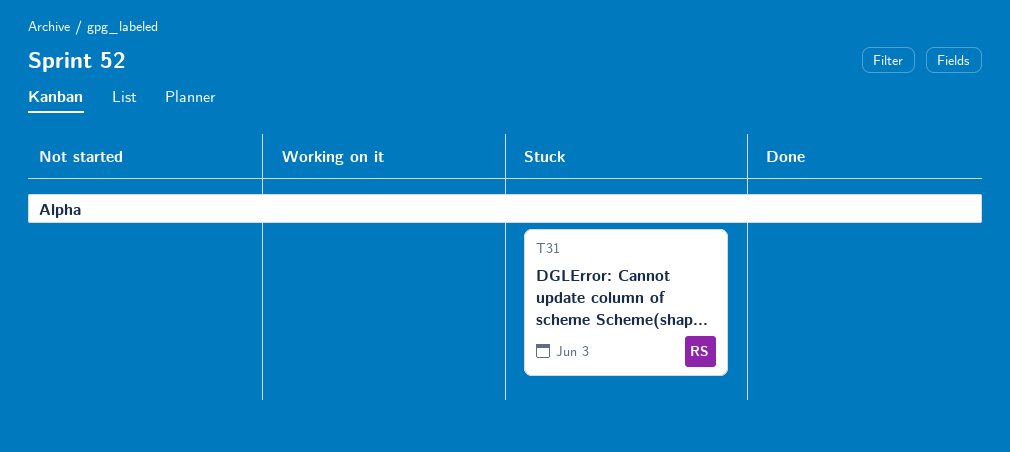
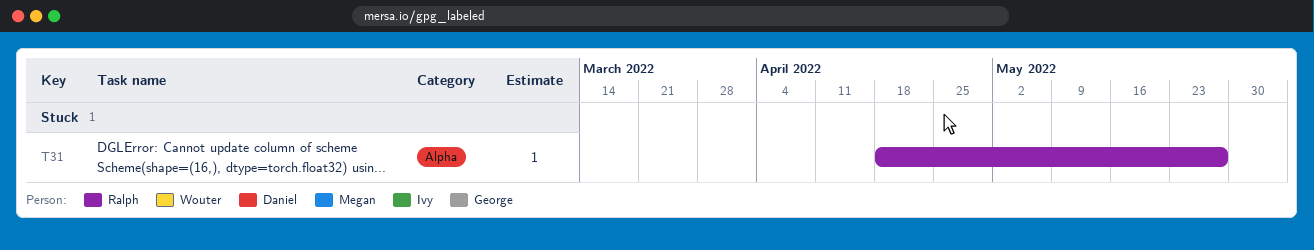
T31, due: Jun 3 -> May 27

